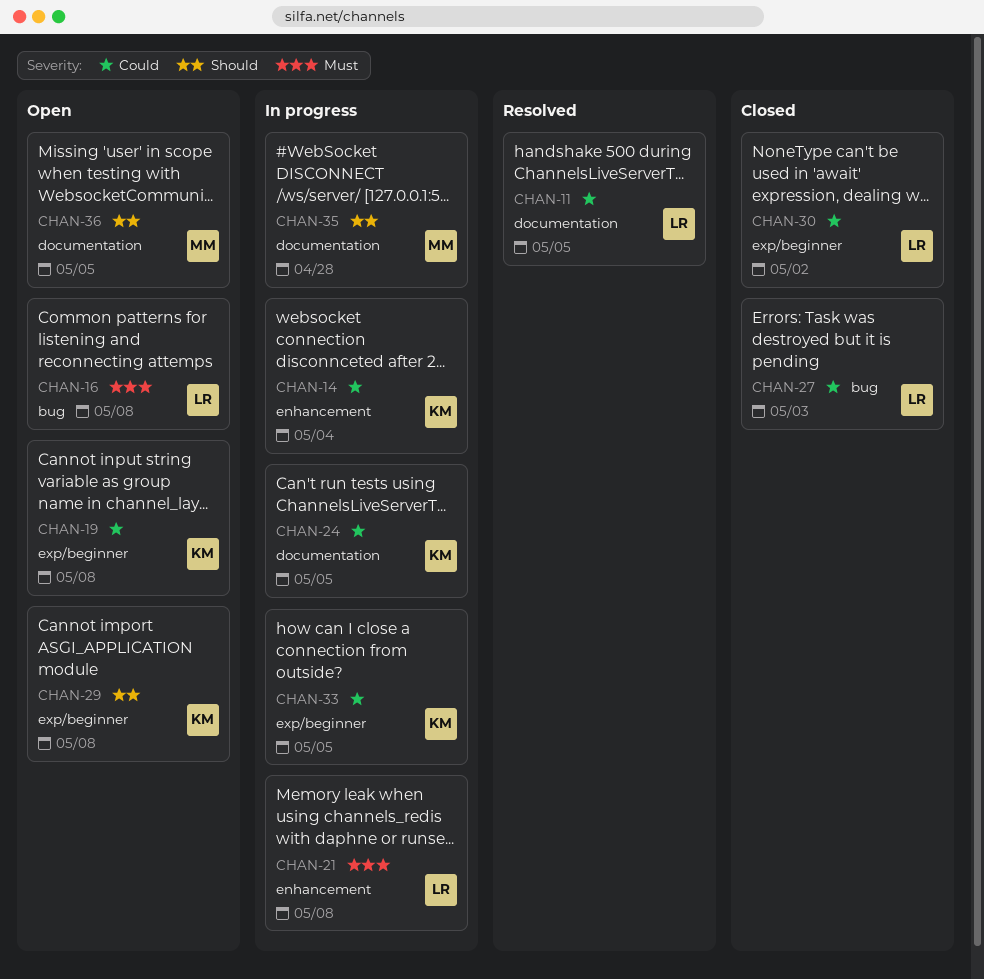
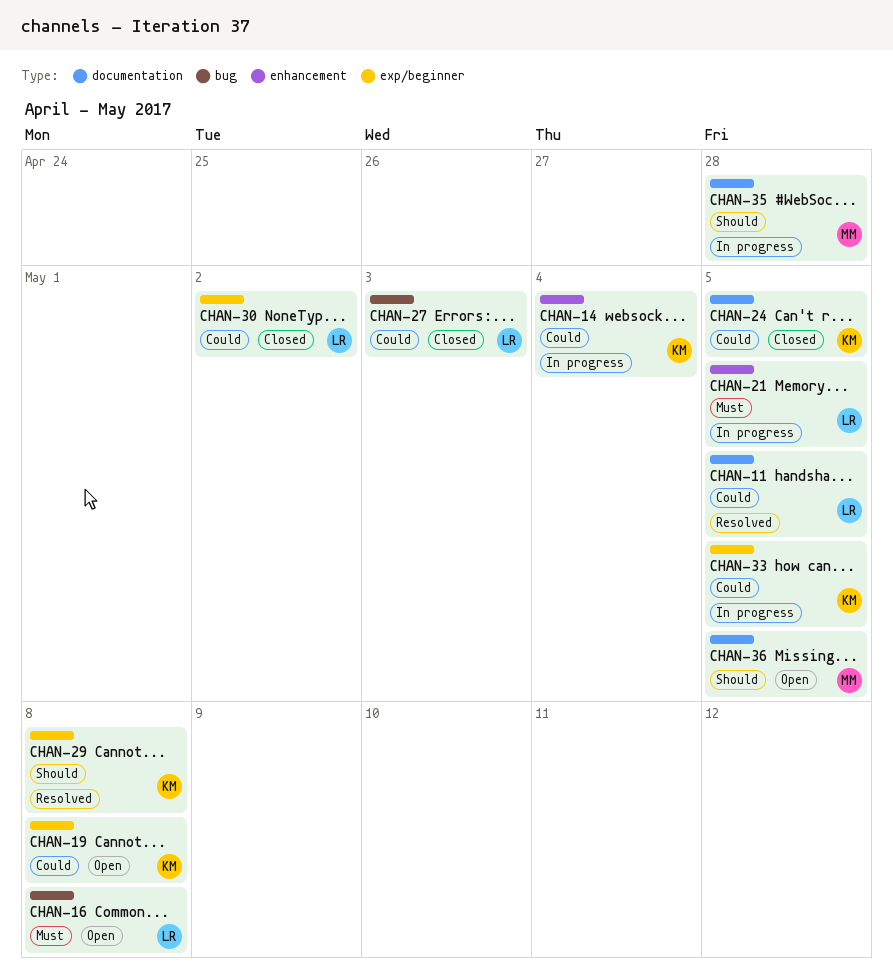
CHAN-21, due: May 8 -> May 5
CHAN-24, status: In progress -> Closed
CHAN-29, status: Open -> Resolved

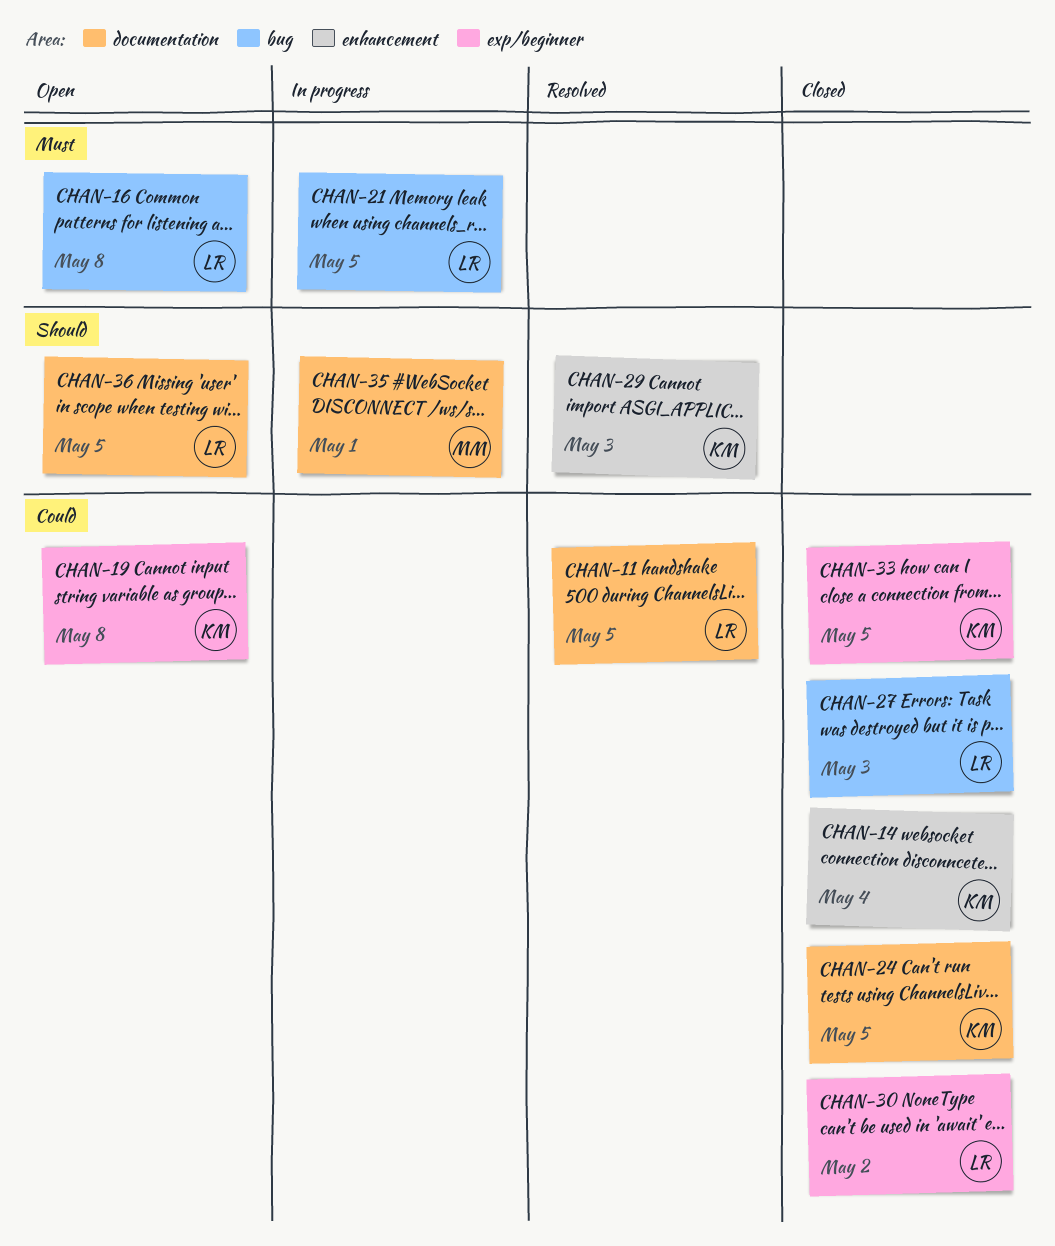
CHAN-14, status: In progress -> Closed
CHAN-21, label: enhancement -> bug
CHAN-29, label: exp/beginner -> enhancement
CHAN-29, due: May 8 -> May 3
CHAN-33, status: In progress -> Closed
CHAN-35, due: Apr 28 -> May 1
CHAN-36, owner: MM -> LR

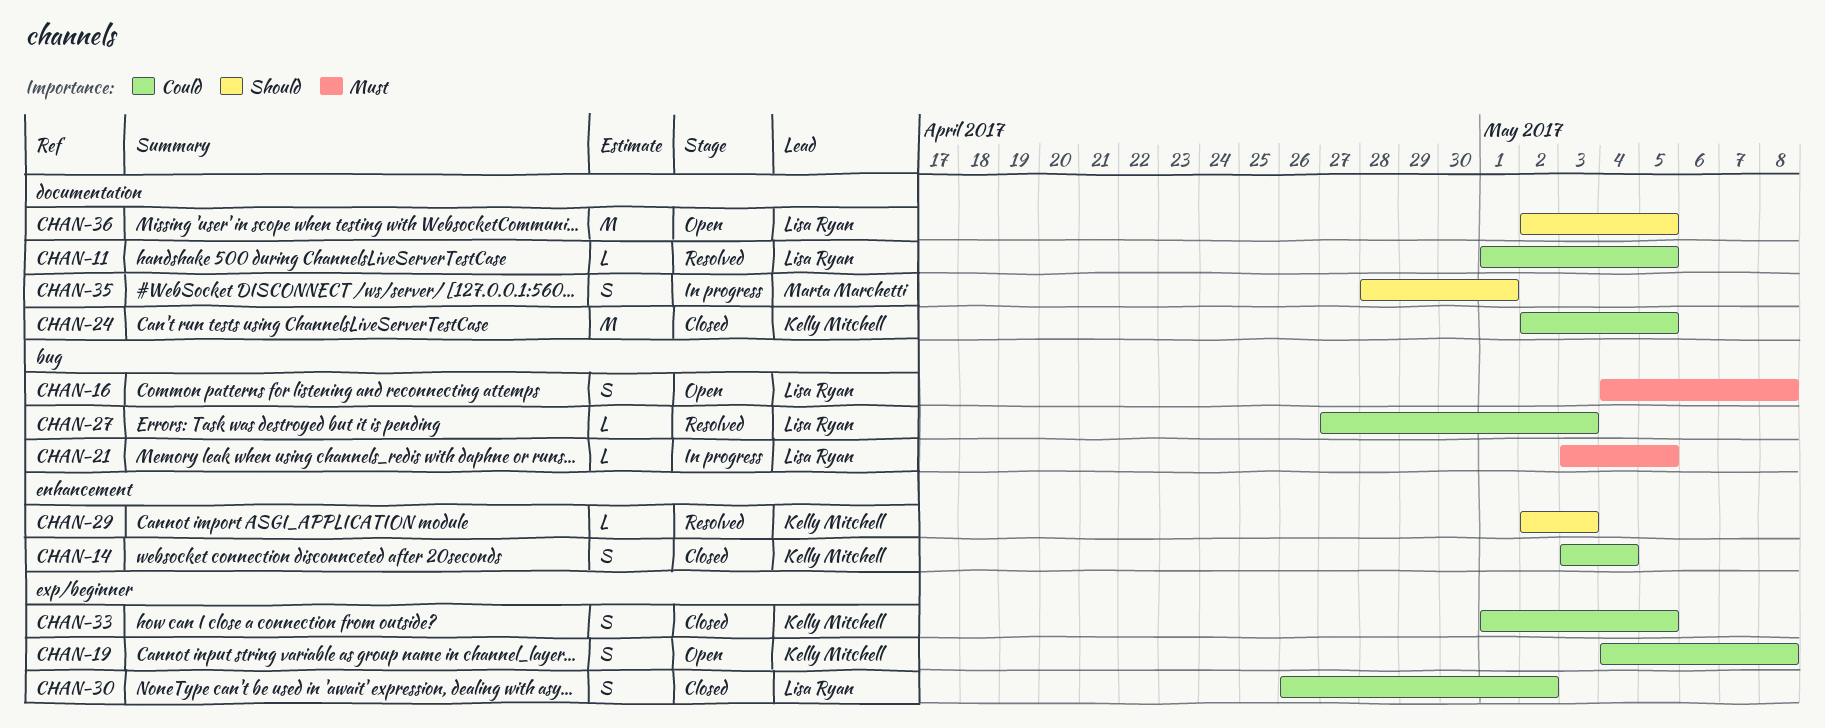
CHAN-27, status: Closed -> Resolved

